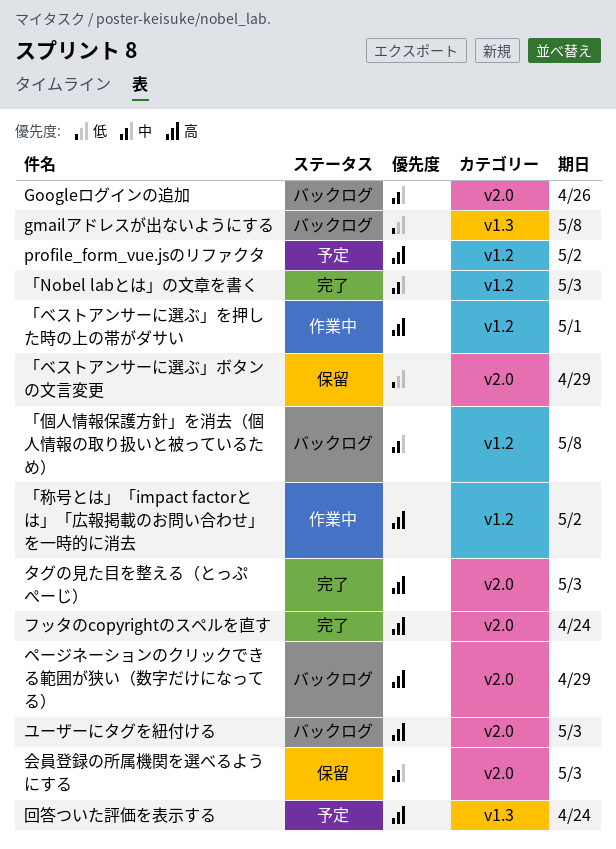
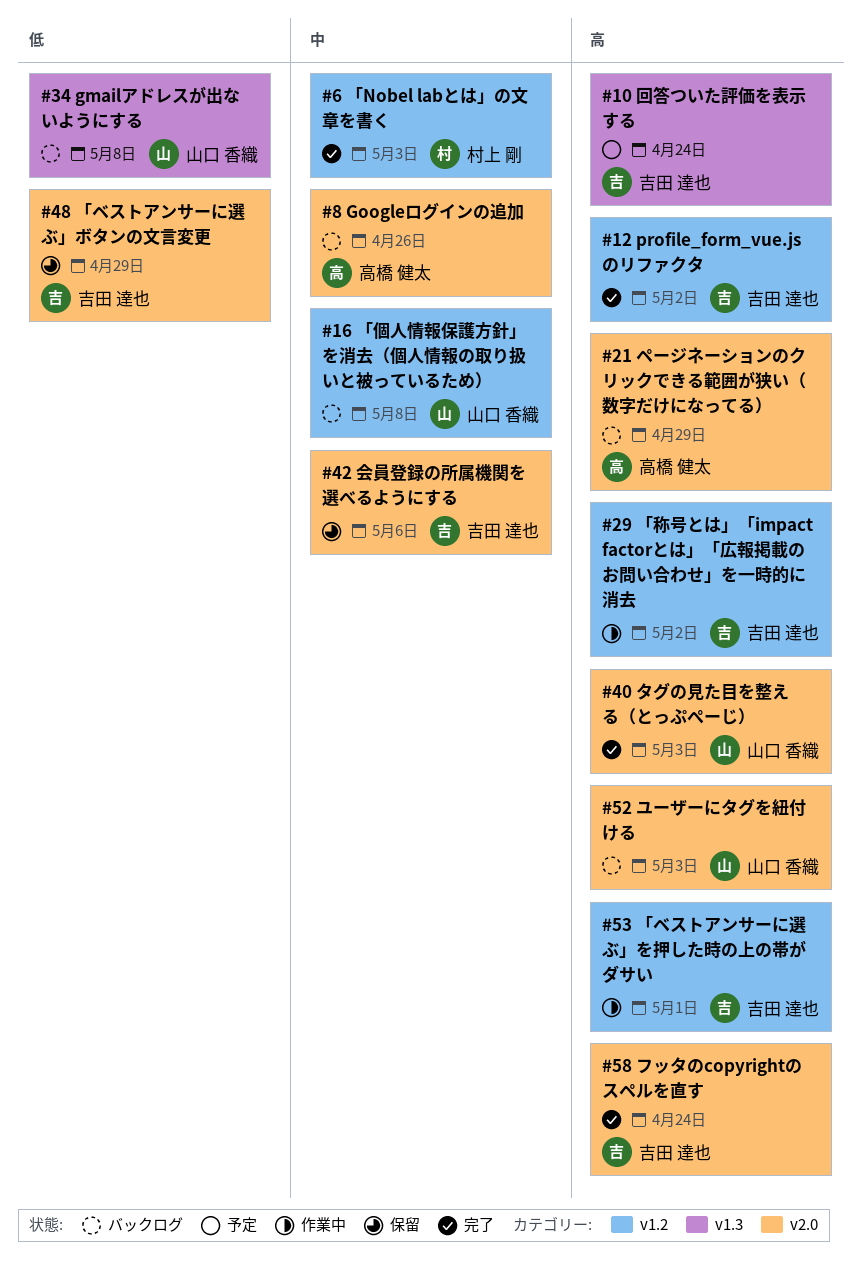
profile_form_vue.jsのリファクタ, status: 予定 -> 完了
会員登録の所属機関を選べるようにする, due: May 3 -> May 6

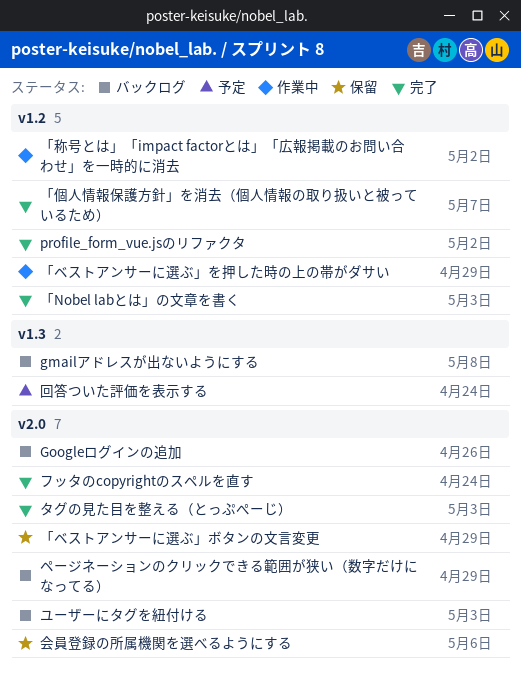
「ベストアンサーに選ぶ」を押した時の上の帯がダサい, due: May 1 -> Apr 29
「個人情報保護方針」を消去（個人情報の取り扱いと被っているため）, status: バックログ -> 完了
「個人情報保護方針」を消去（個人情報の取り扱いと被っているため）, due: May 8 -> May 7

